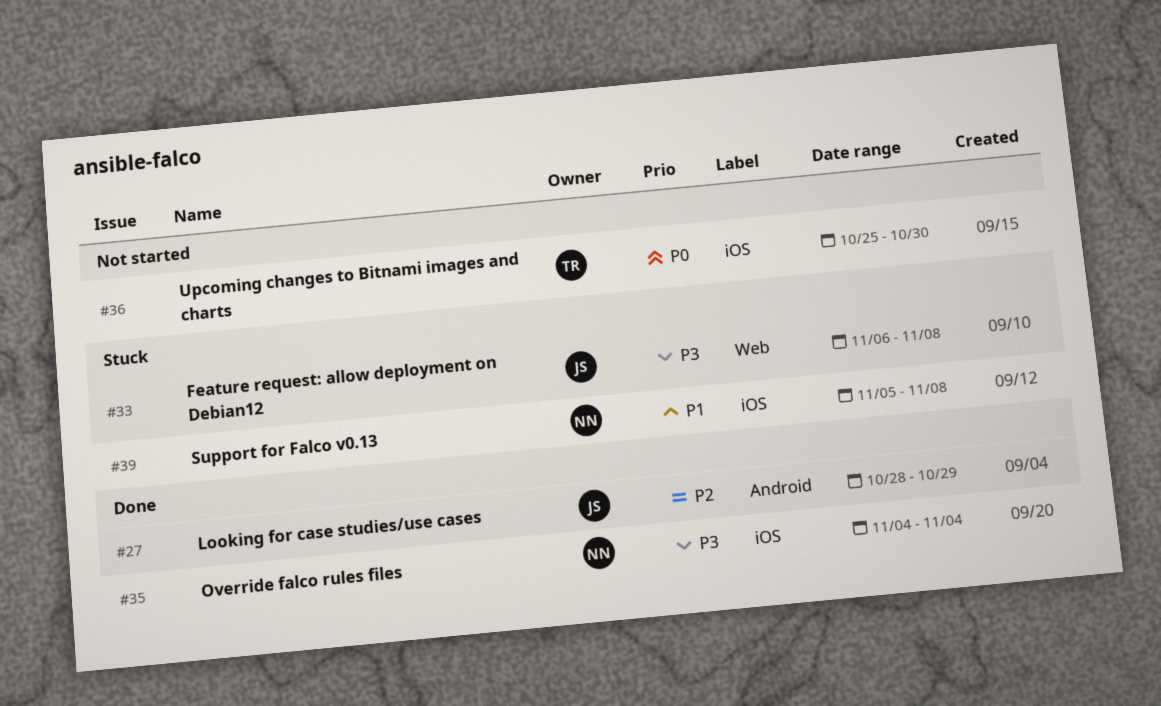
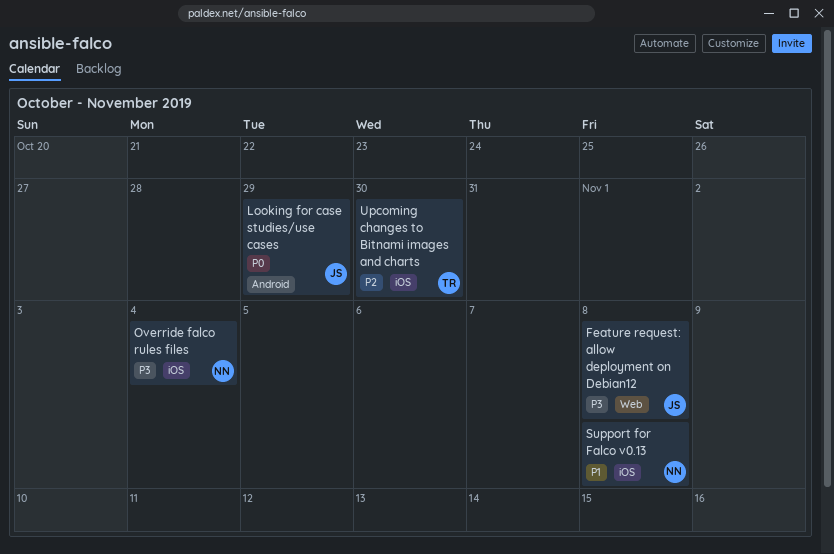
Looking for case studies/use cases, priority: P2 -> P0
Upcoming changes to Bitnami images and charts, priority: P0 -> P2

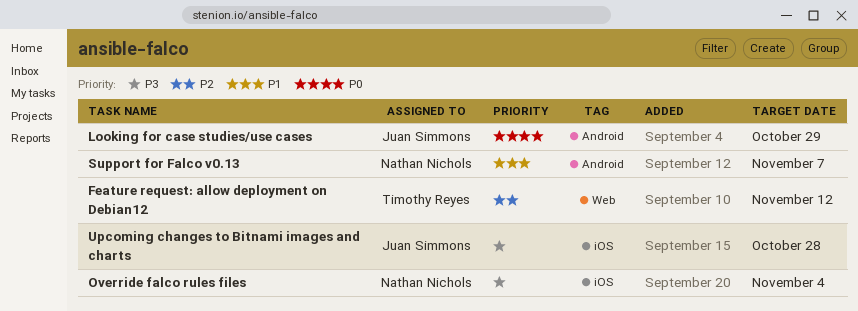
Feature request: allow deployment on Debian12, owner: Juan Simmons -> Timothy Reyes
Feature request: allow deployment on Debian12, priority: P3 -> P2
Feature request: allow deployment on Debian12, due: Nov 8 -> Nov 12
Support for Falco v0.13, label: iOS -> Android
Support for Falco v0.13, due: Nov 8 -> Nov 7
Upcoming changes to Bitnami images and charts, owner: Timothy Reyes -> Juan Simmons
Upcoming changes to Bitnami images and charts, priority: P2 -> P3
Upcoming changes to Bitnami images and charts, due: Oct 30 -> Oct 28

